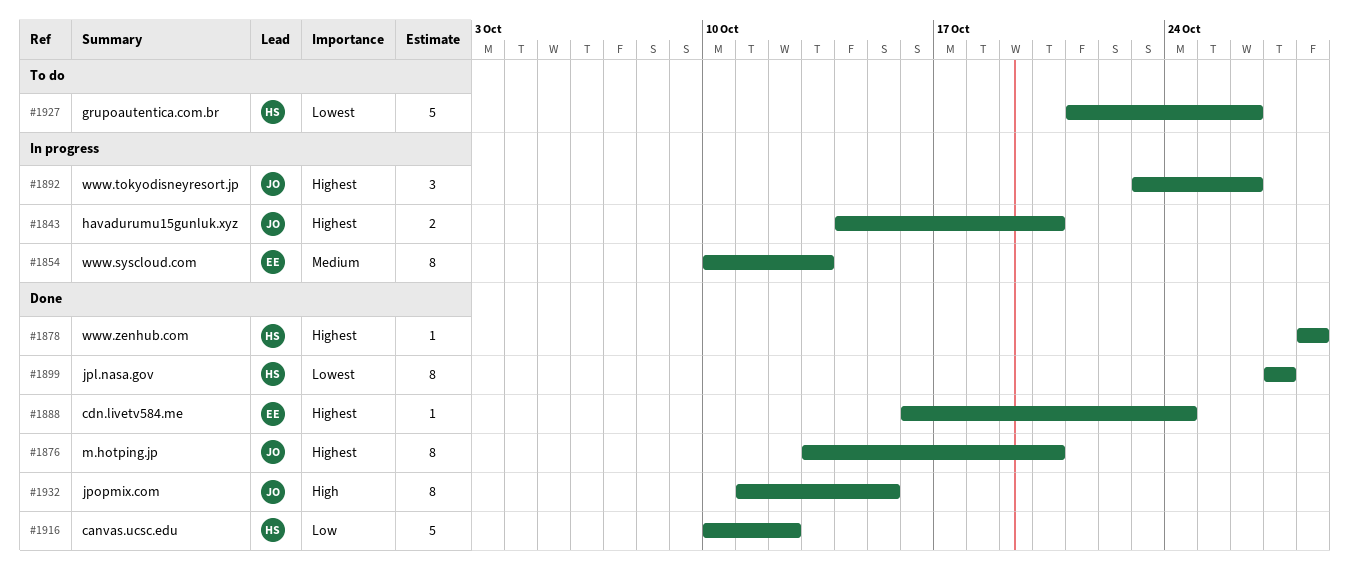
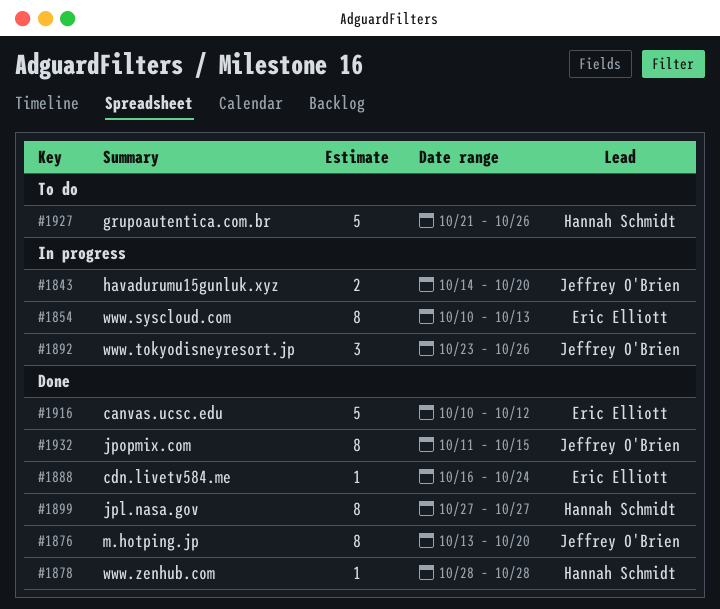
#1916, owner: Hannah Schmidt -> Eric Elliott

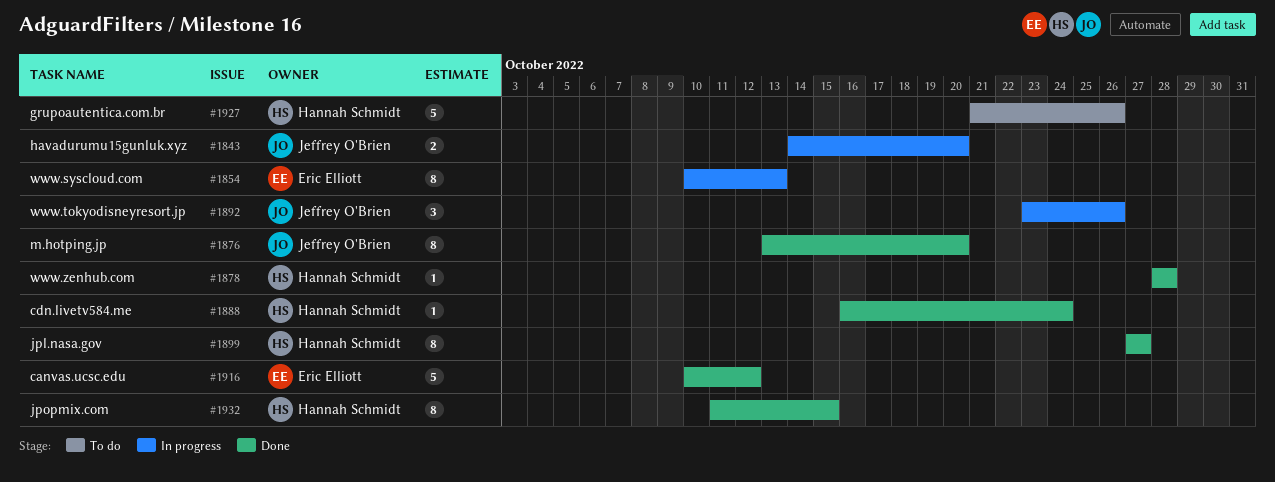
#1888, owner: Eric Elliott -> Hannah Schmidt
#1932, owner: Jeffrey O'Brien -> Hannah Schmidt

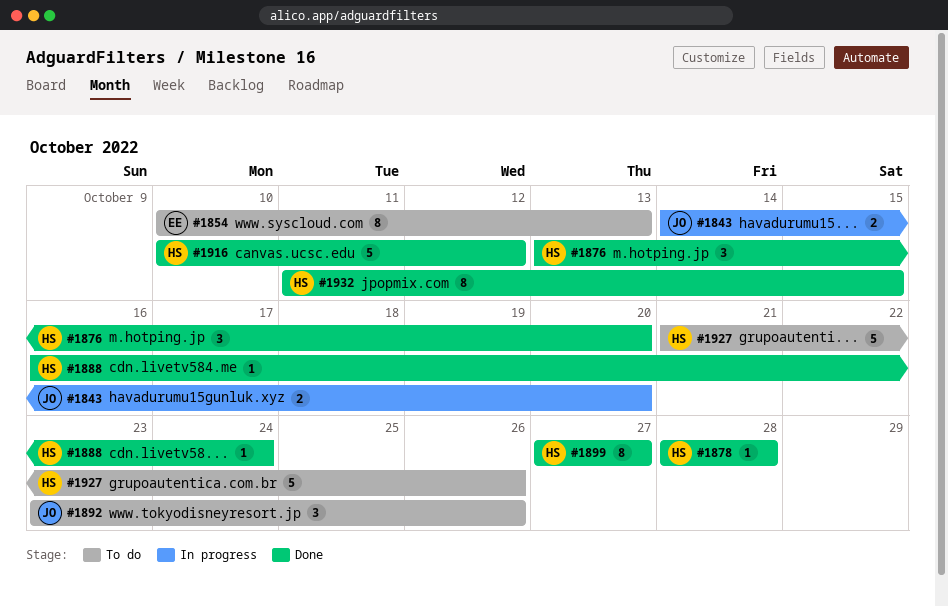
#1854, status: In progress -> To do
#1876, owner: Jeffrey O'Brien -> Hannah Schmidt
#1876, estimate: 8 -> 3
#1892, status: In progress -> To do
#1916, owner: Eric Elliott -> Hannah Schmidt

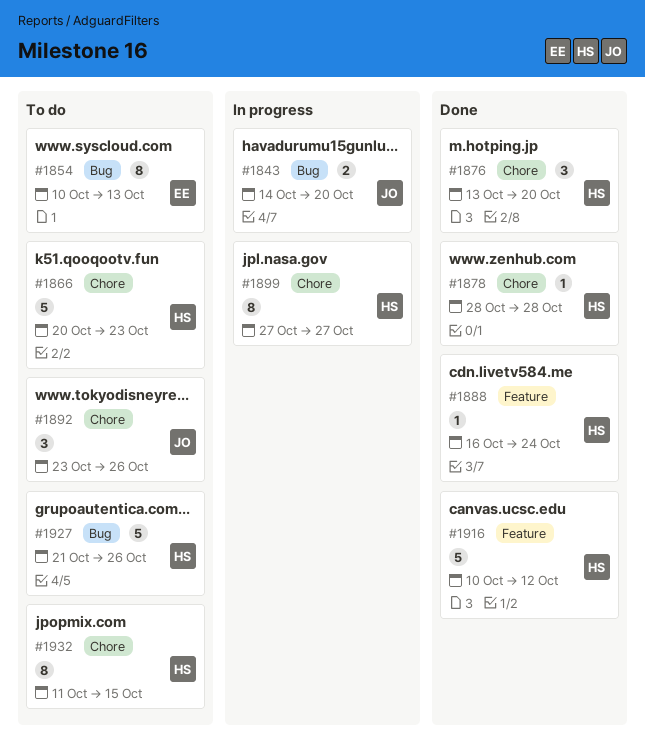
#1866: none -> present
#1899, status: Done -> In progress
#1932, status: Done -> To do

